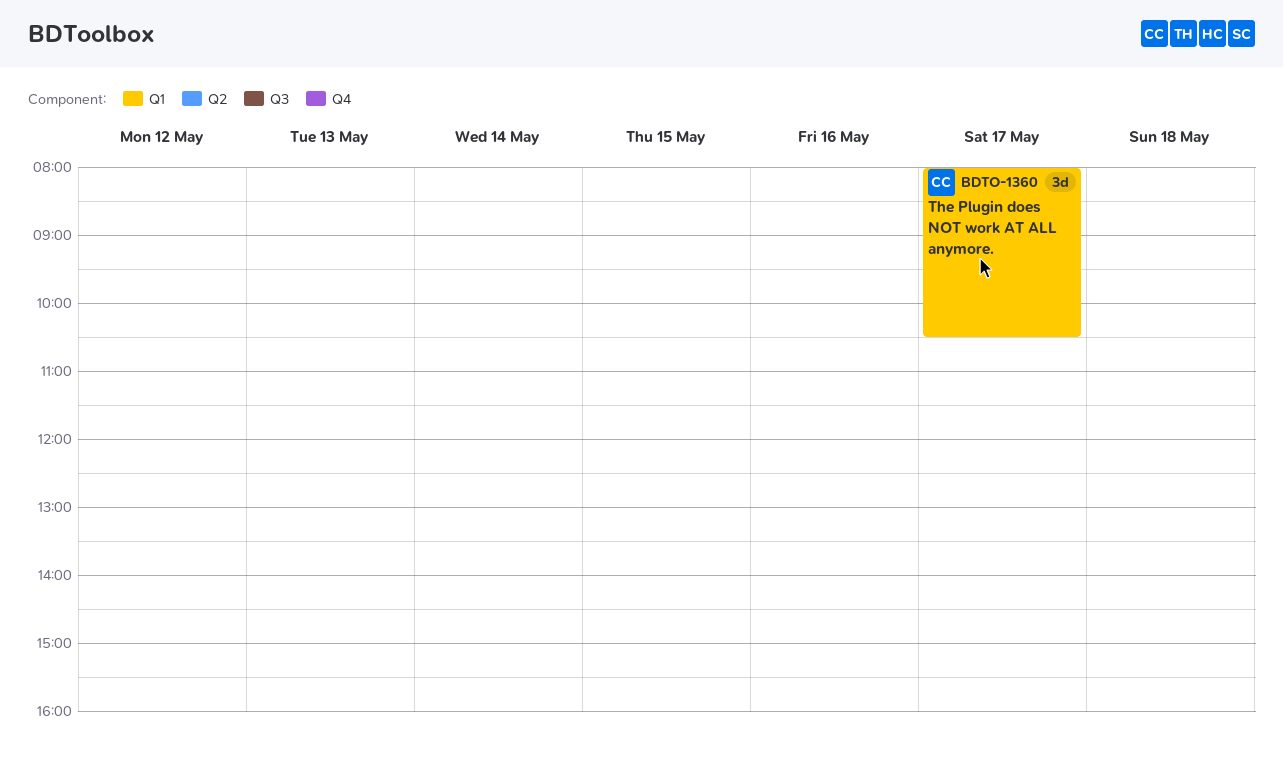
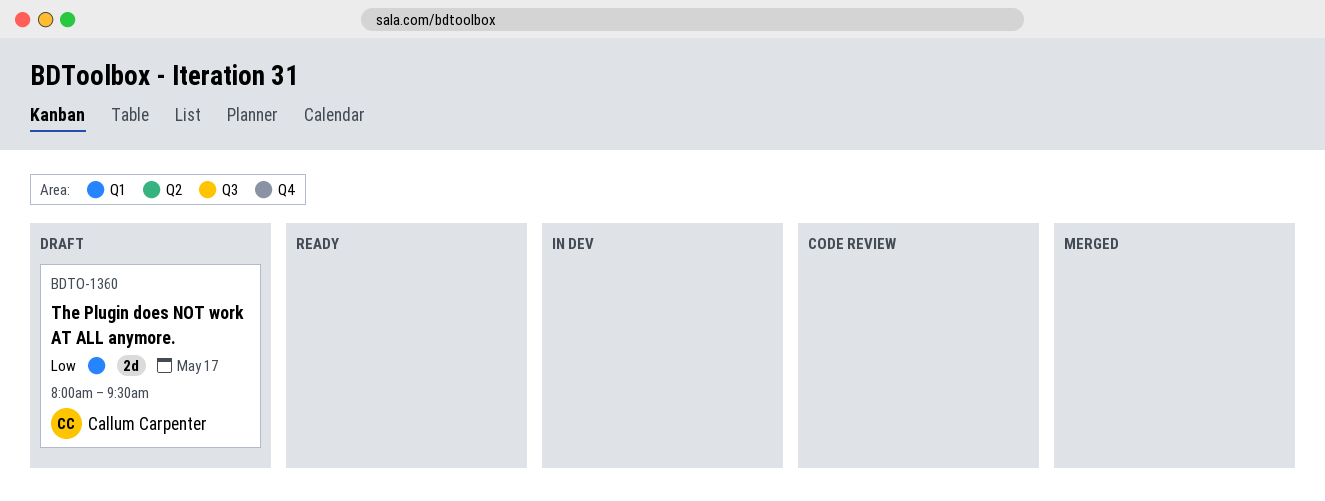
BDTO-1360, estimate: 3d -> 2d
BDTO-1360, ends: 10:30 -> 09:30

